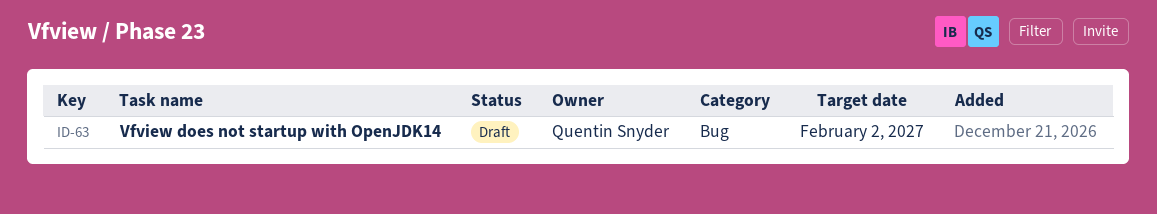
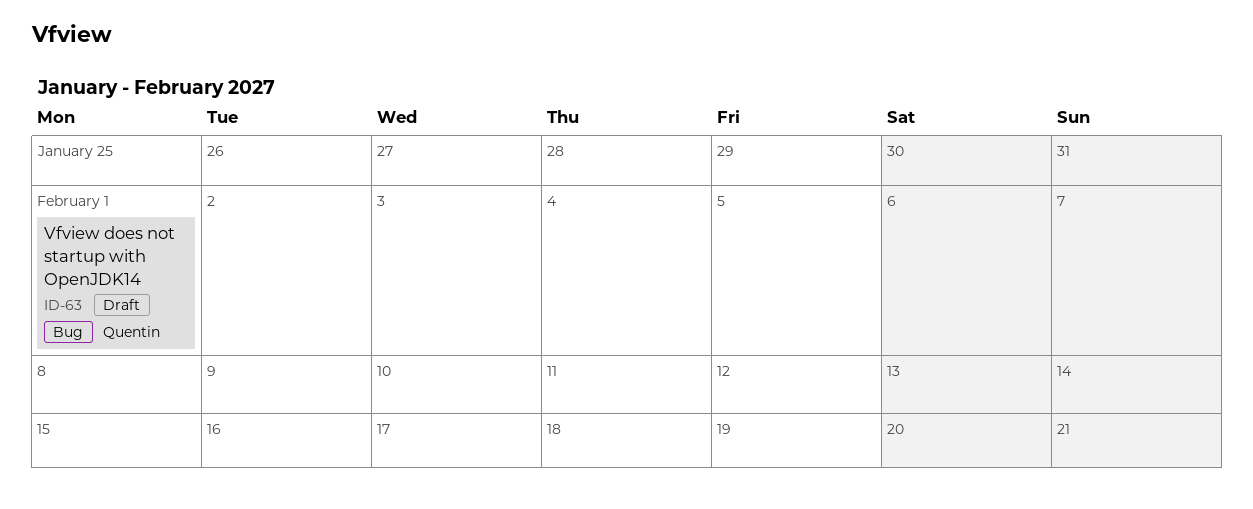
ID-63, due: Feb 2 -> Feb 1

